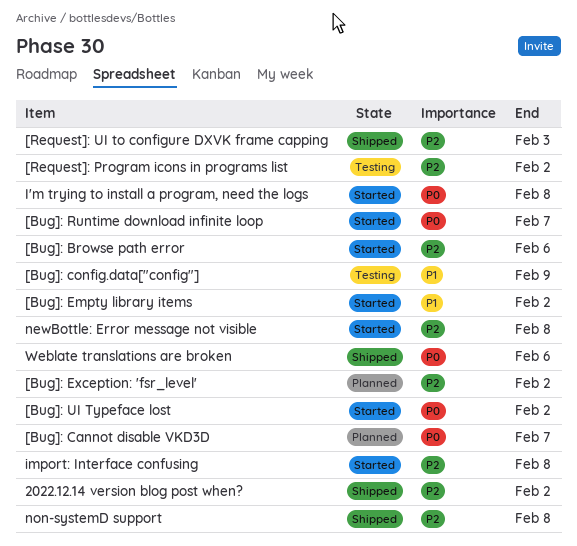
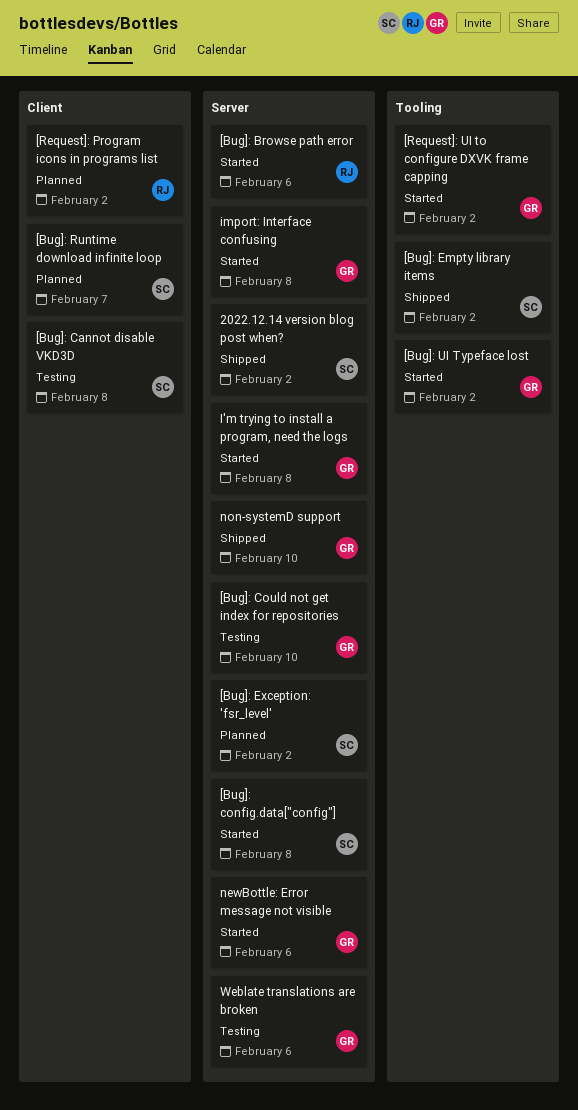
[Bug]: Cannot disable VKD3D, status: Planned -> Testing
[Bug]: Cannot disable VKD3D, due: Feb 7 -> Feb 8
[Bug]: config.data["config"], status: Testing -> Started
[Bug]: config.data["config"], due: Feb 9 -> Feb 8
[Bug]: Could not get index for repositories: none -> present
[Bug]: Empty library items, status: Started -> Shipped
[Bug]: Runtime download infinite loop, status: Started -> Planned
[Request]: Program icons in programs list, status: Testing -> Planned
[Request]: UI to configure DXVK frame capping, status: Shipped -> Started
[Request]: UI to configure DXVK frame capping, due: Feb 3 -> Feb 2
newBottle: Error message not visible, due: Feb 8 -> Feb 6
non-systemD support, due: Feb 8 -> Feb 10
Weblate translations are broken, status: Shipped -> Testing

